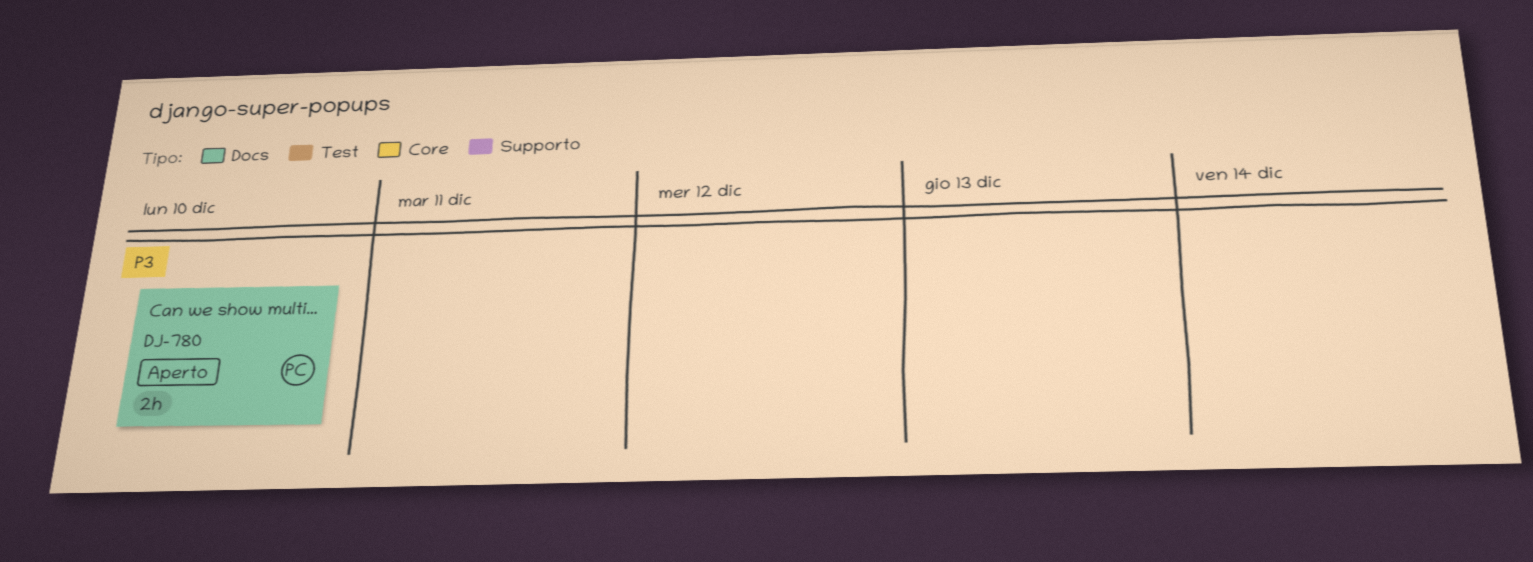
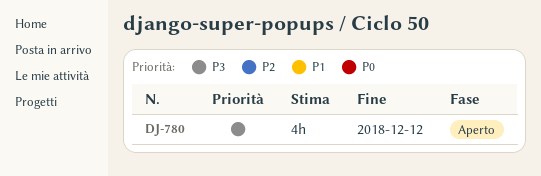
DJ-780, estimate: 2h -> 4h
DJ-780, due: Dec 10 -> Dec 12

